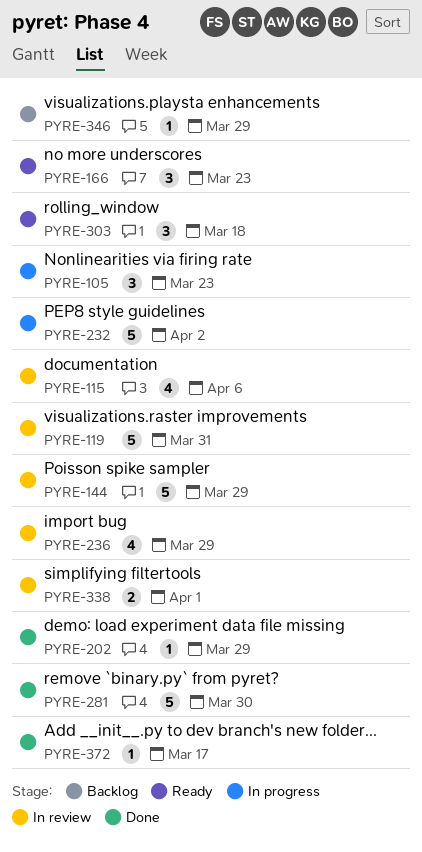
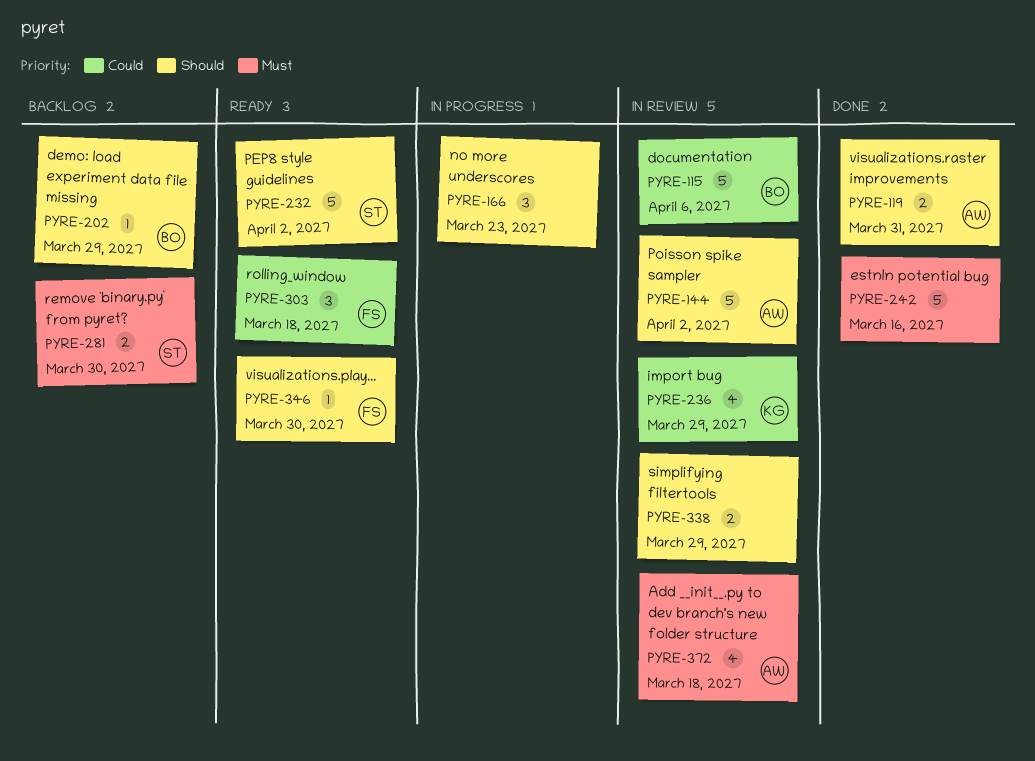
PYRE-105: present -> none
PYRE-115, estimate: 4 -> 5
PYRE-119, status: In review -> Done
PYRE-119, estimate: 5 -> 2
PYRE-144, due: Mar 29 -> Apr 2
PYRE-166, status: Ready -> In progress
PYRE-202, status: Done -> Backlog
PYRE-232, status: In progress -> Ready
PYRE-242: none -> present
PYRE-281, status: Done -> Backlog
PYRE-281, estimate: 5 -> 2
PYRE-338, due: Apr 1 -> Mar 29
PYRE-346, status: Backlog -> Ready
PYRE-346, due: Mar 29 -> Mar 30
PYRE-372, status: Done -> In review
PYRE-372, estimate: 1 -> 4
PYRE-372, due: Mar 17 -> Mar 18

